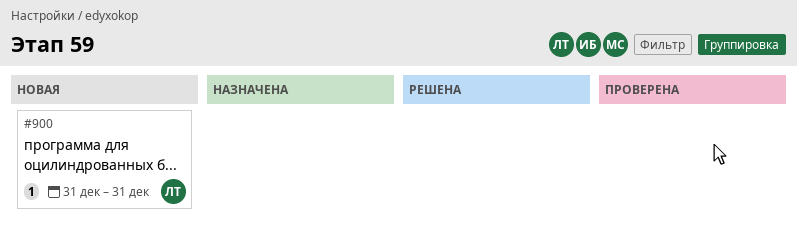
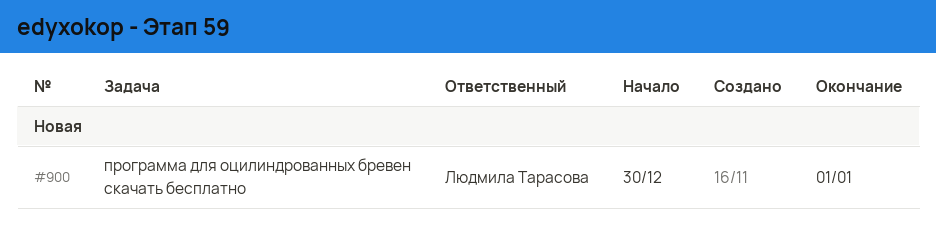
#900, start: Dec 31 -> Dec 30
#900, due: Dec 31 -> Jan 1

